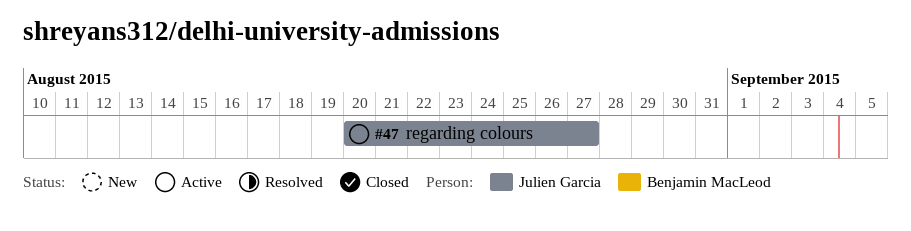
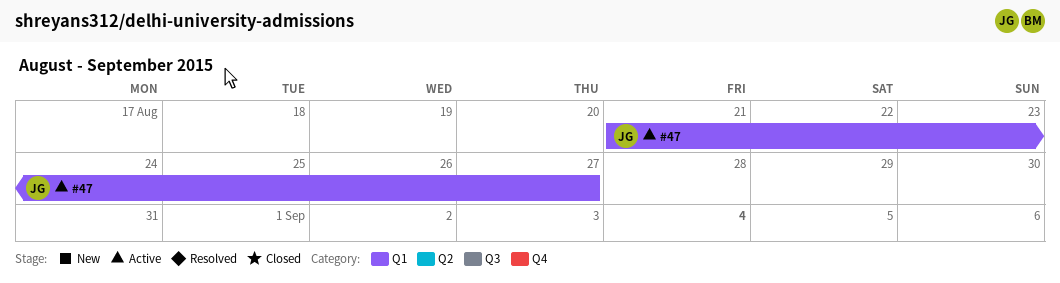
#47, start: Aug 20 -> Aug 21

